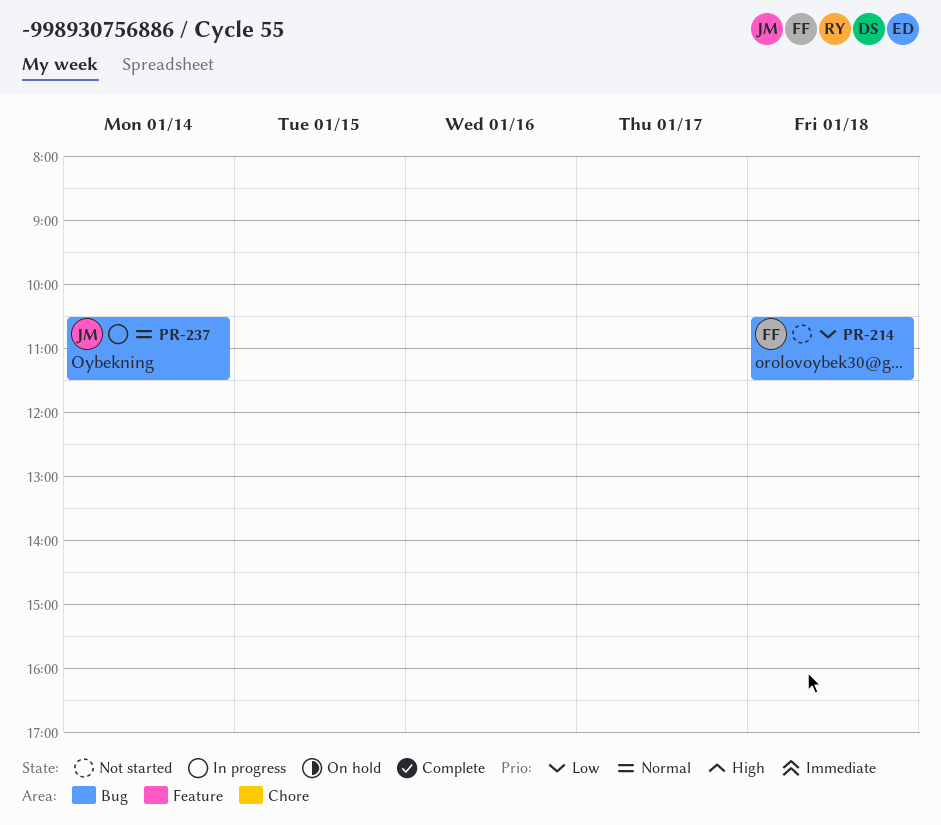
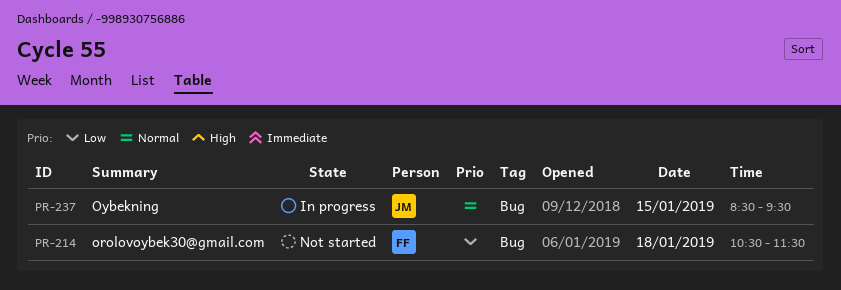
PR-237, day: Jan 14 -> Jan 15
PR-237, begins: 10:30 -> 08:30
PR-237, ends: 11:30 -> 09:30

